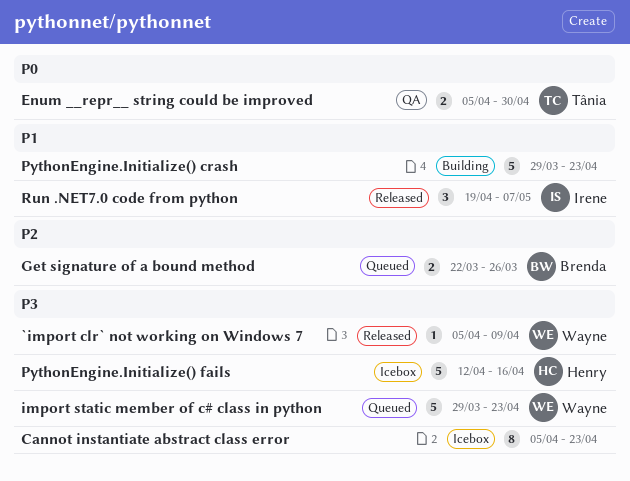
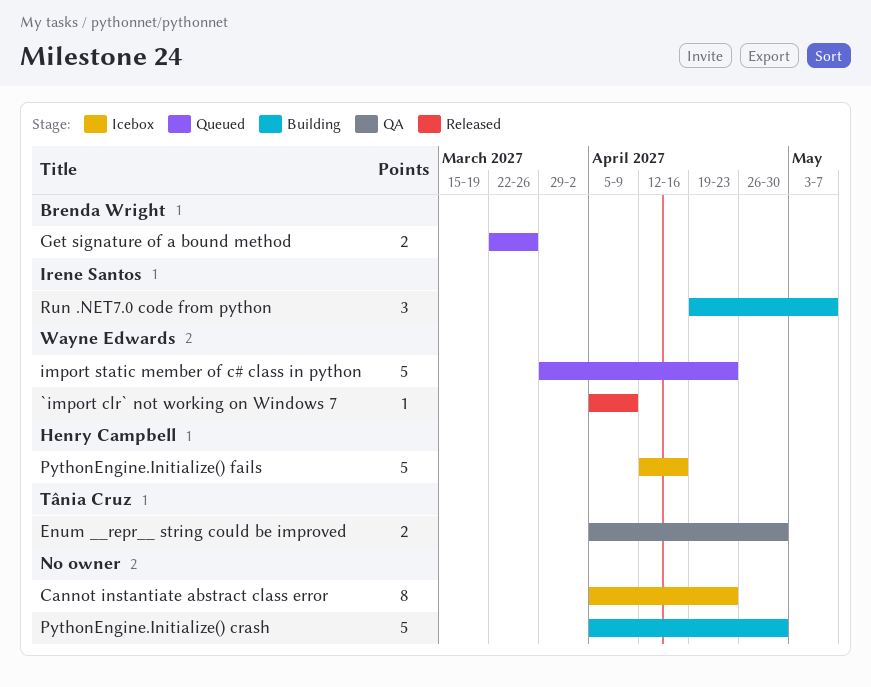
PythonEngine.Initialize() crash, start: Mar 29 -> Apr 5
PythonEngine.Initialize() crash, due: Apr 23 -> Apr 30
Run .NET7.0 code from python, status: Released -> Building

